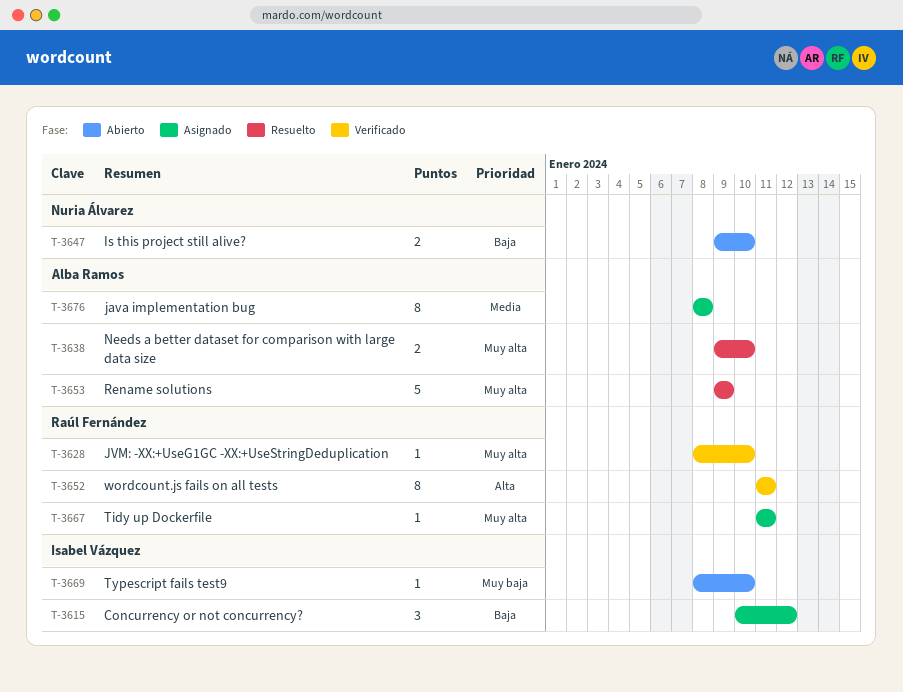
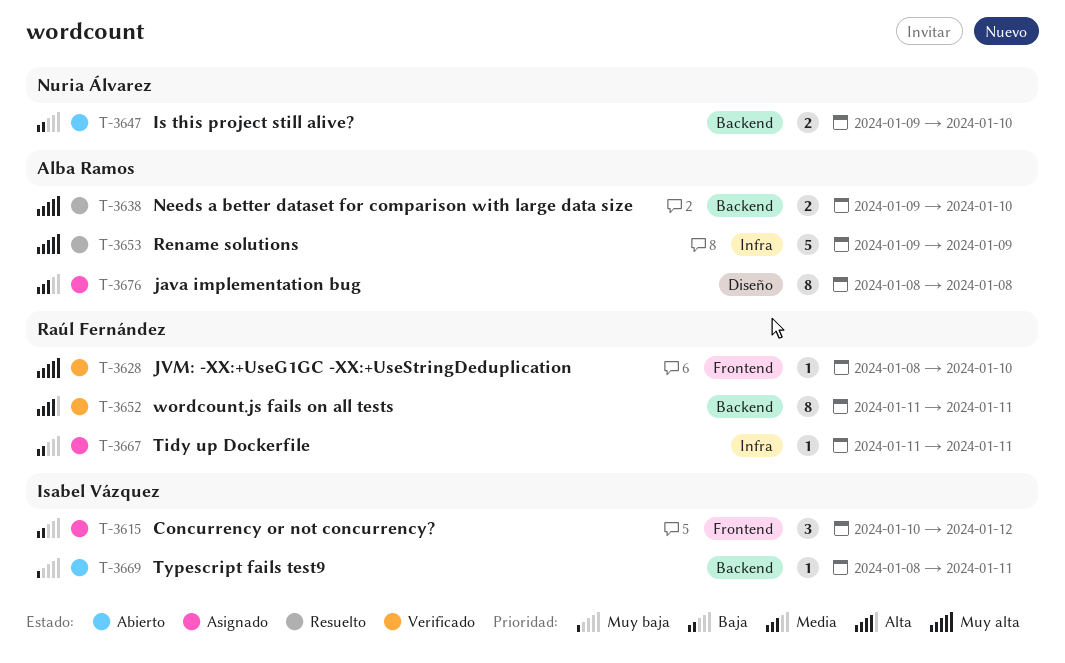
T-3667, priority: Muy alta -> Baja
T-3669, due: Jan 10 -> Jan 11

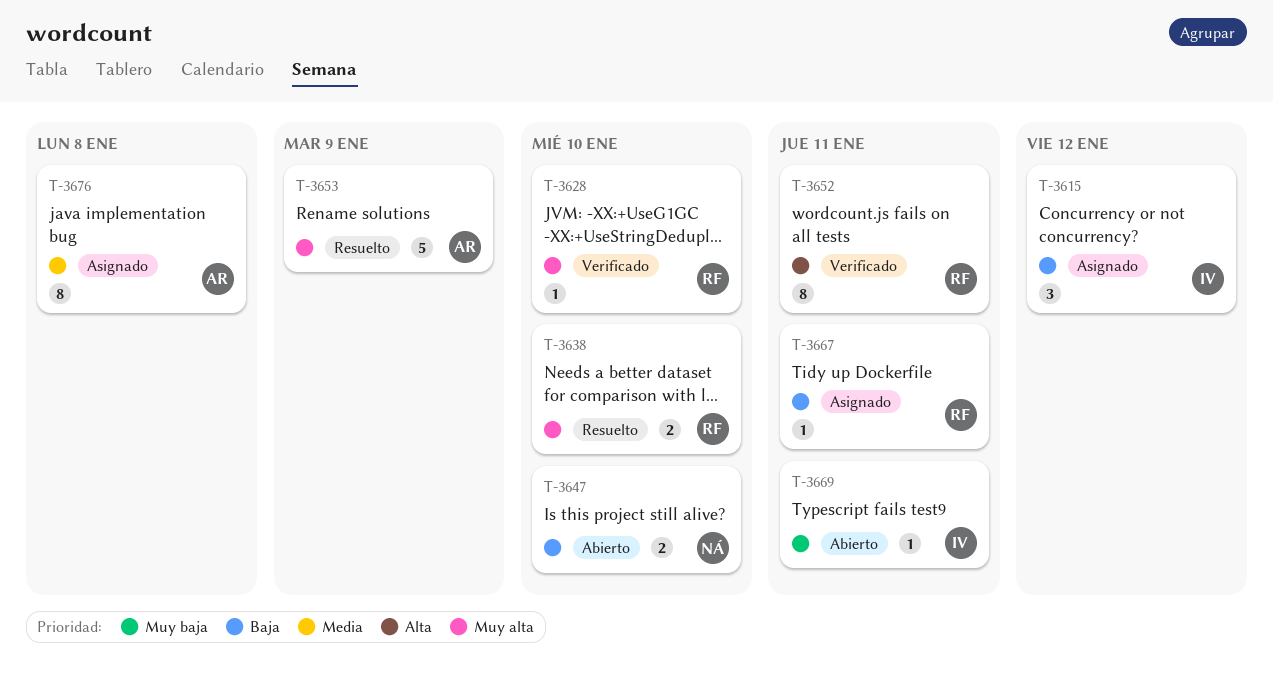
T-3638, owner: Alba Ramos -> Raúl Fernández

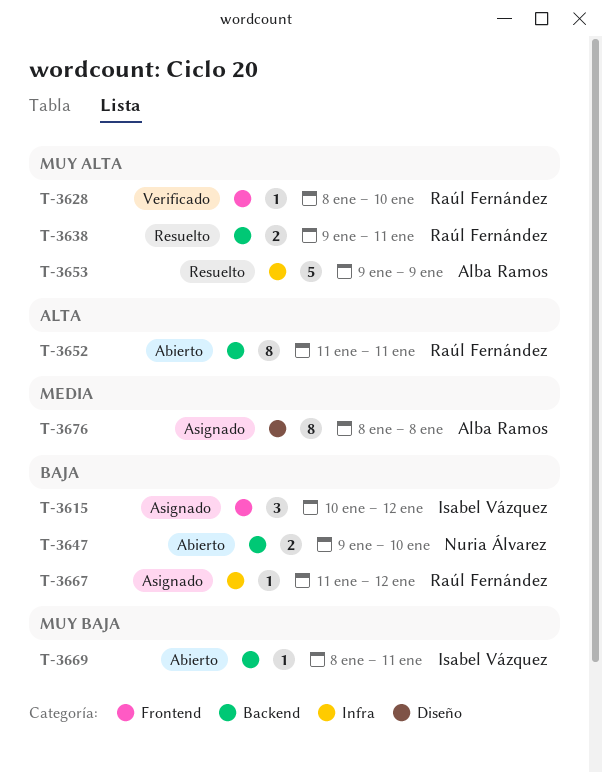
T-3638, due: Jan 10 -> Jan 11
T-3652, status: Verificado -> Abierto
T-3667, due: Jan 11 -> Jan 12

